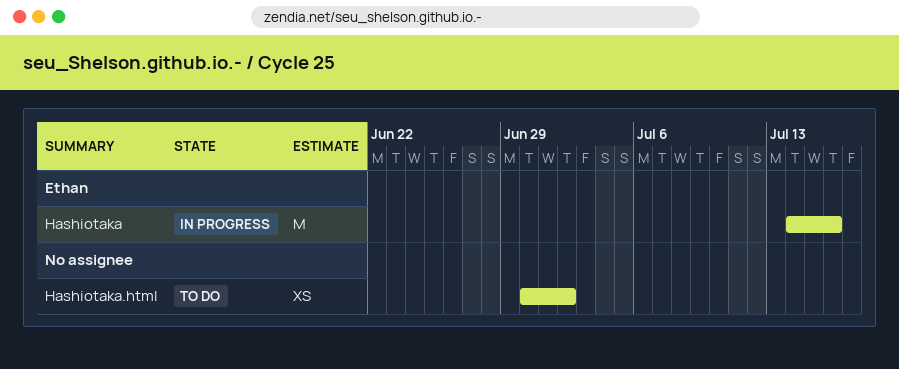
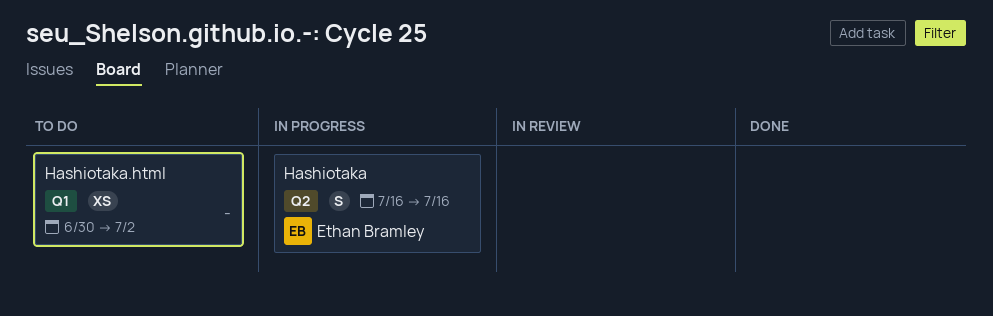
Hashiotaka, estimate: M -> S
Hashiotaka, start: Jul 14 -> Jul 16

